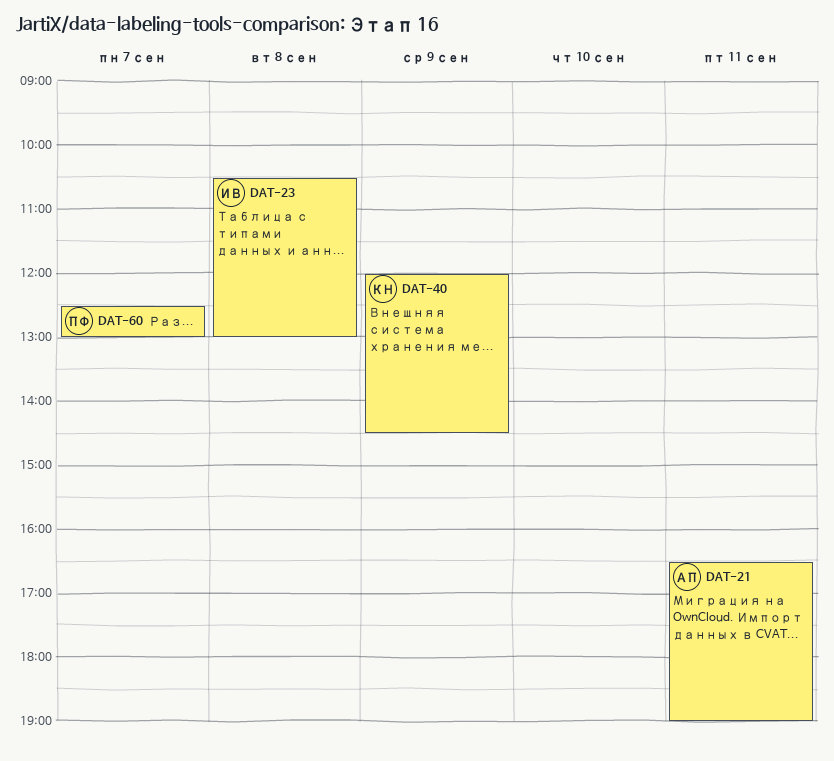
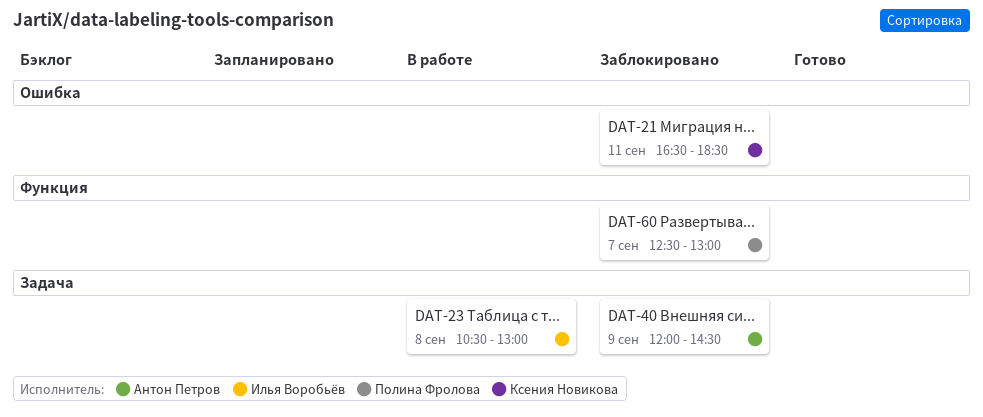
DAT-21, owner: Антон Петров -> Ксения Новикова
DAT-21, ends: 19:00 -> 18:30
DAT-40, owner: Ксения Новикова -> Антон Петров

